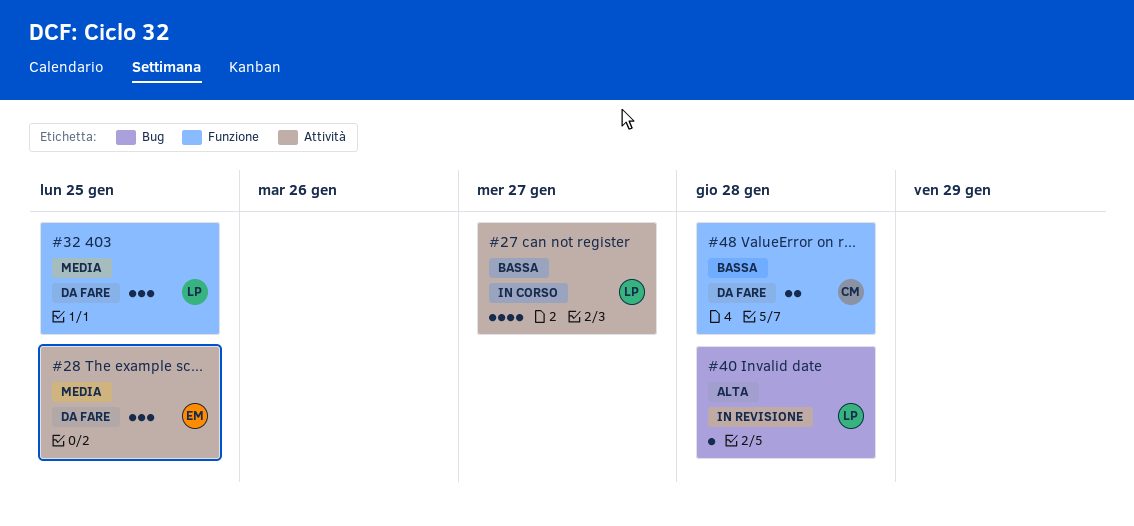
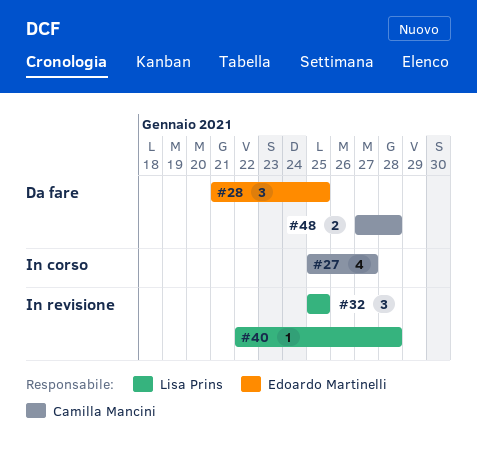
#27, owner: Lisa Prins -> Camilla Mancini
#32, status: Da fare -> In revisione

